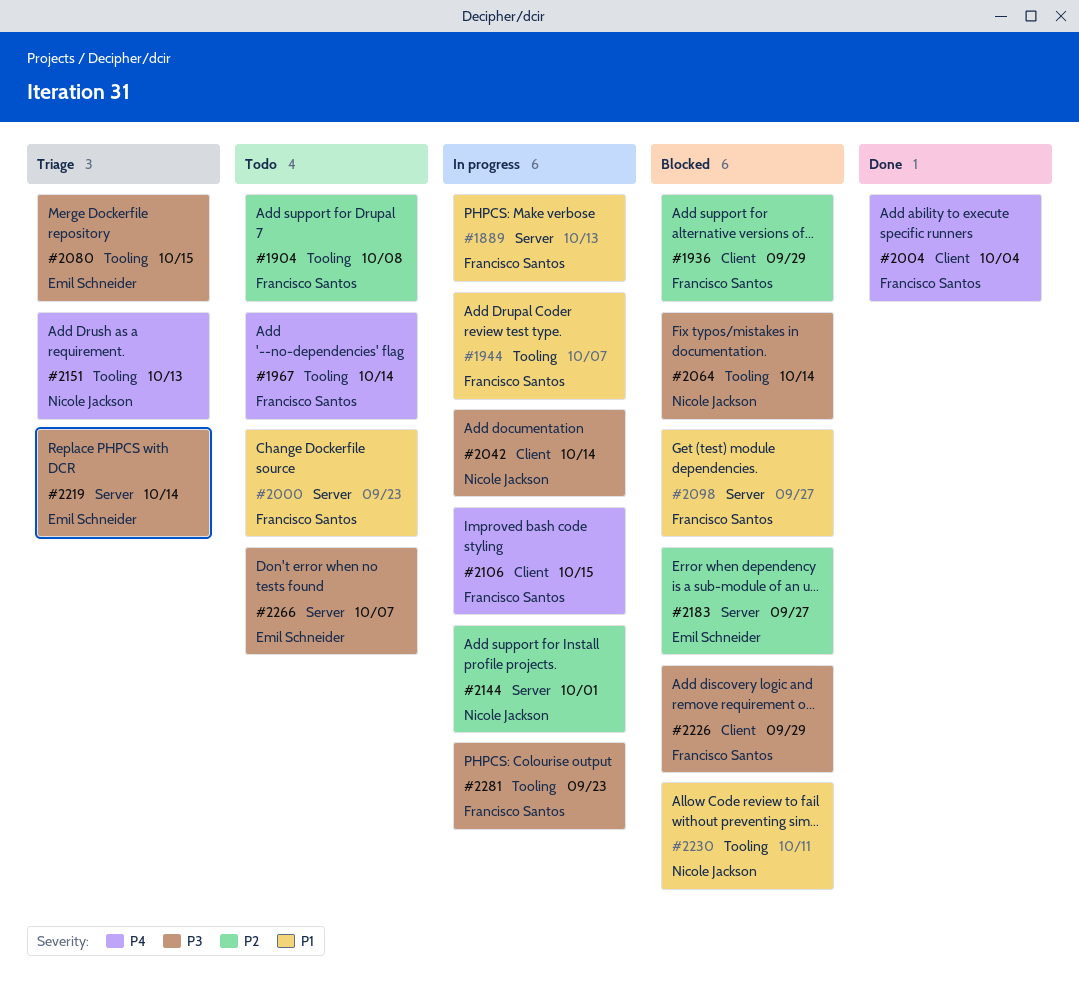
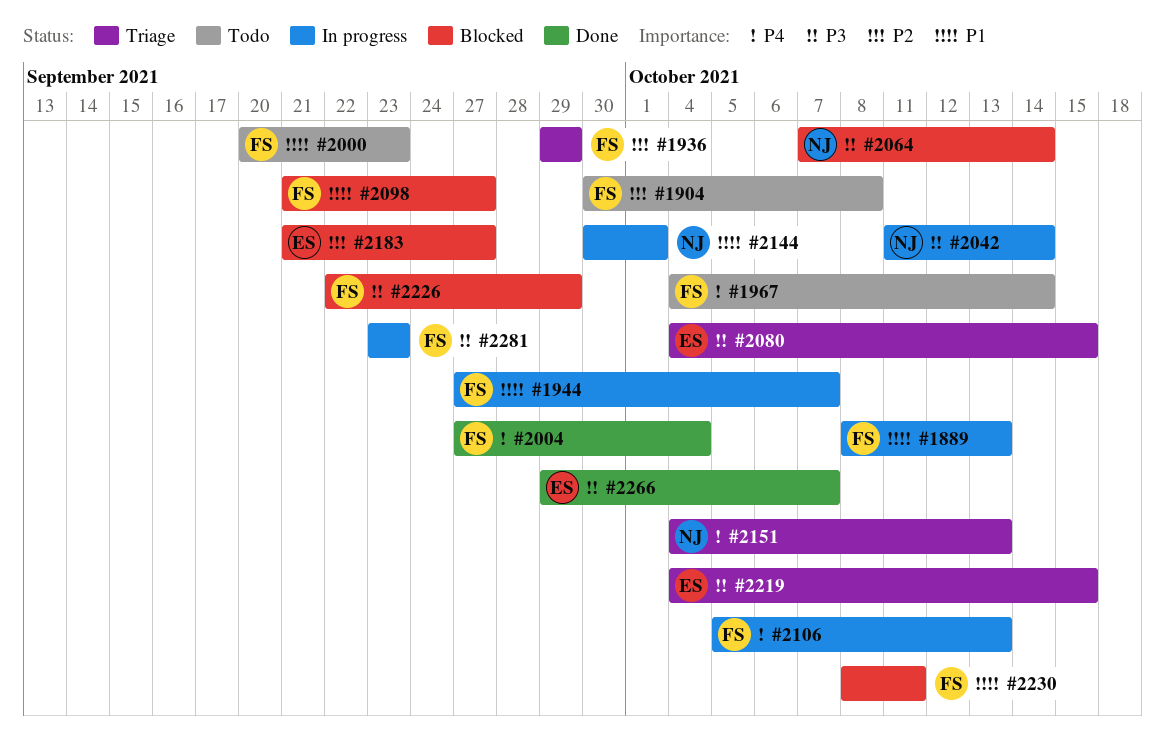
#1936, status: Blocked -> Triage
#2106, due: Oct 15 -> Oct 13
#2144, priority: P2 -> P1
#2219, due: Oct 14 -> Oct 15
#2230, owner: Nicole Jackson -> Francisco Santos
#2266, status: Todo -> Done

